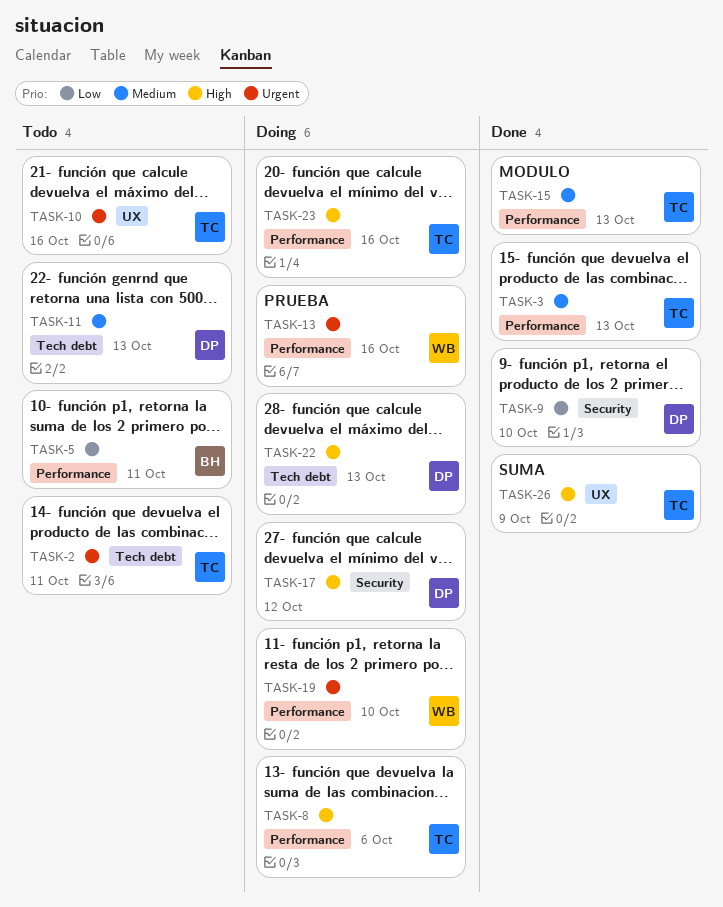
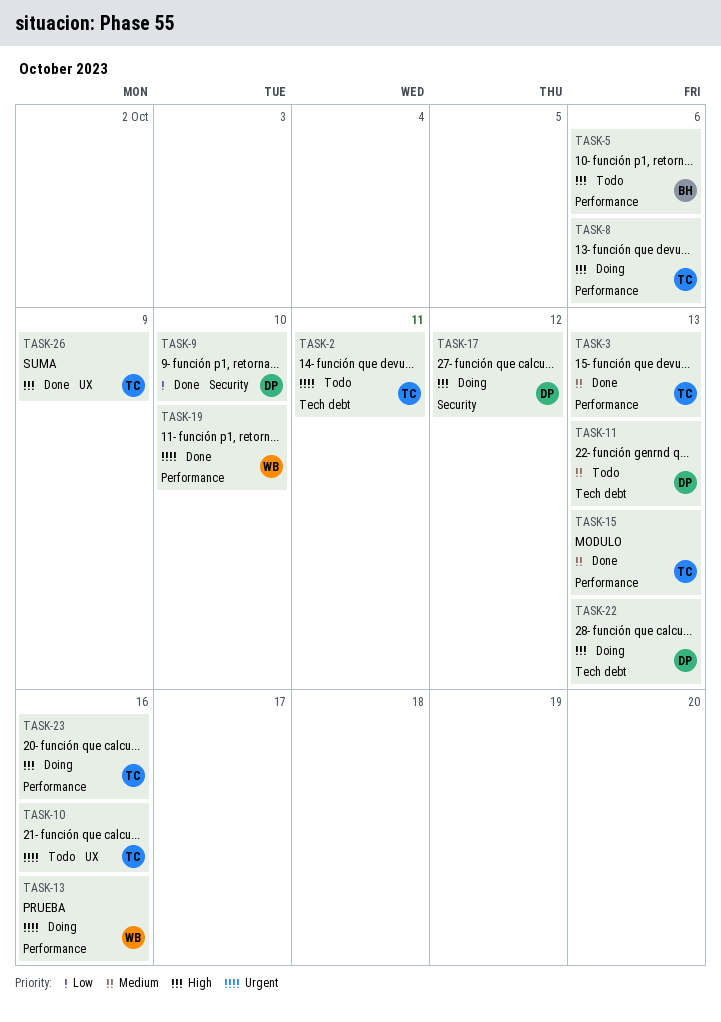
TASK-5, priority: Low -> High
TASK-5, due: Oct 11 -> Oct 6
TASK-19, status: Doing -> Done

